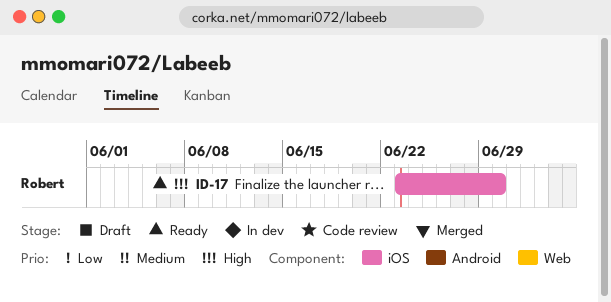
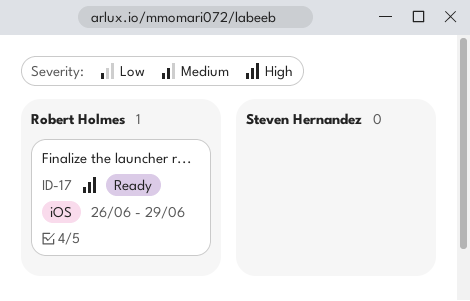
ID-17, start: Jun 23 -> Jun 26
ID-17, due: Jun 30 -> Jun 29

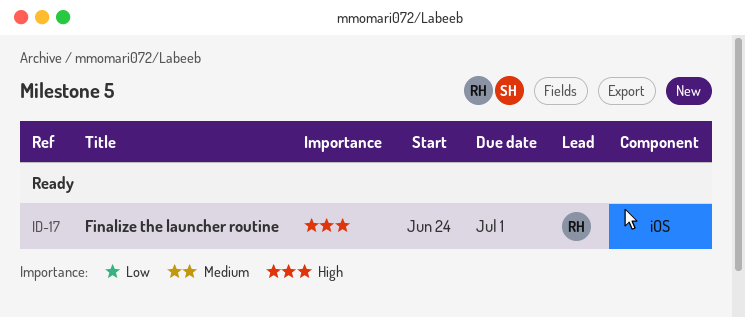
ID-17, start: Jun 26 -> Jun 24
ID-17, due: Jun 29 -> Jul 1

